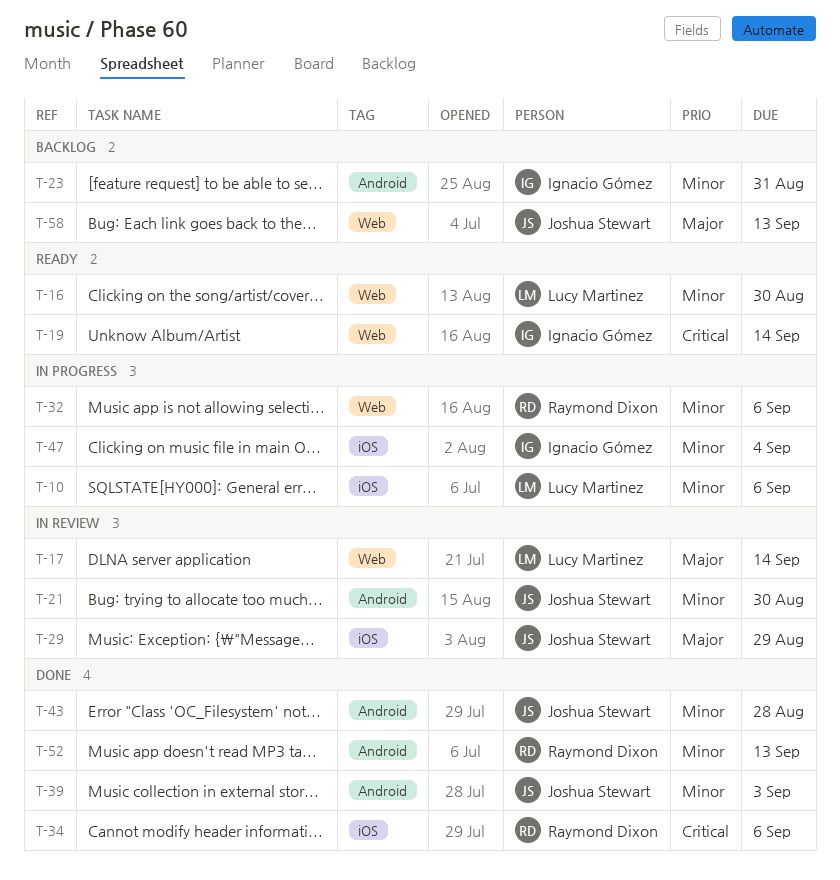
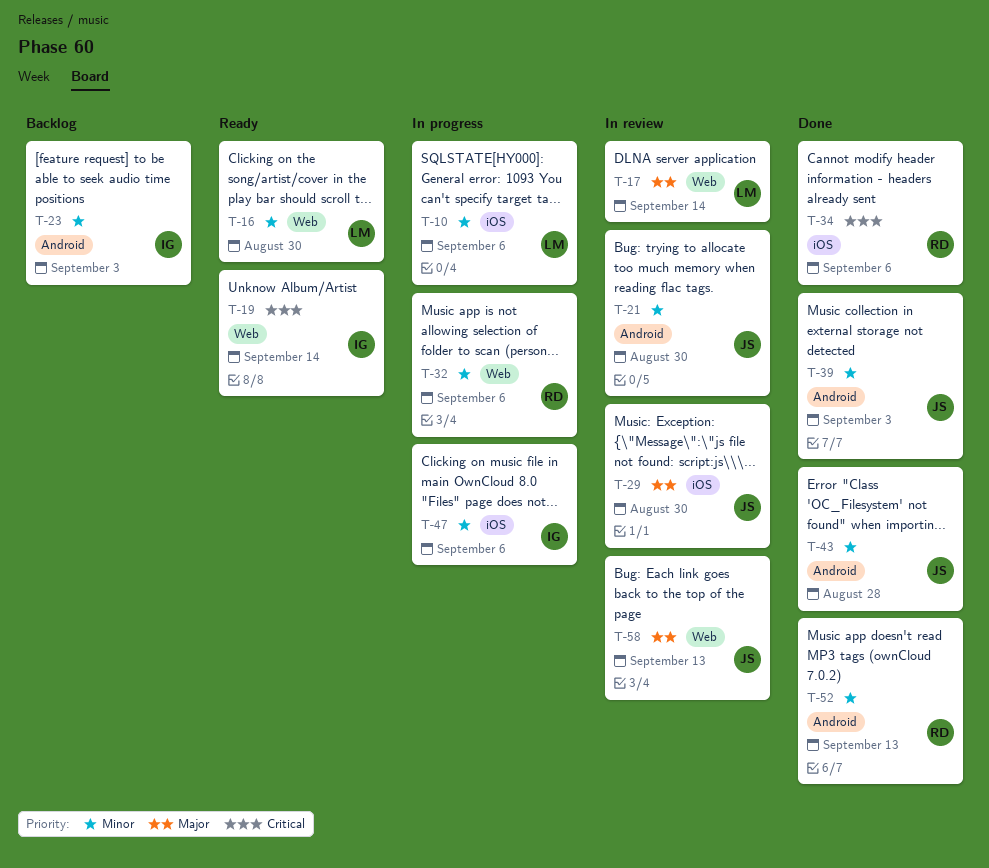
T-23, due: Aug 31 -> Sep 3
T-29, due: Aug 29 -> Aug 30
T-47, due: Sep 4 -> Sep 6
T-58, status: Backlog -> In review

